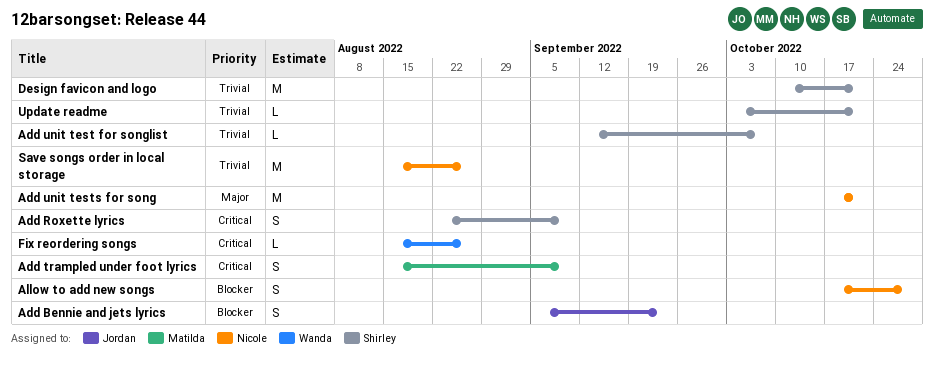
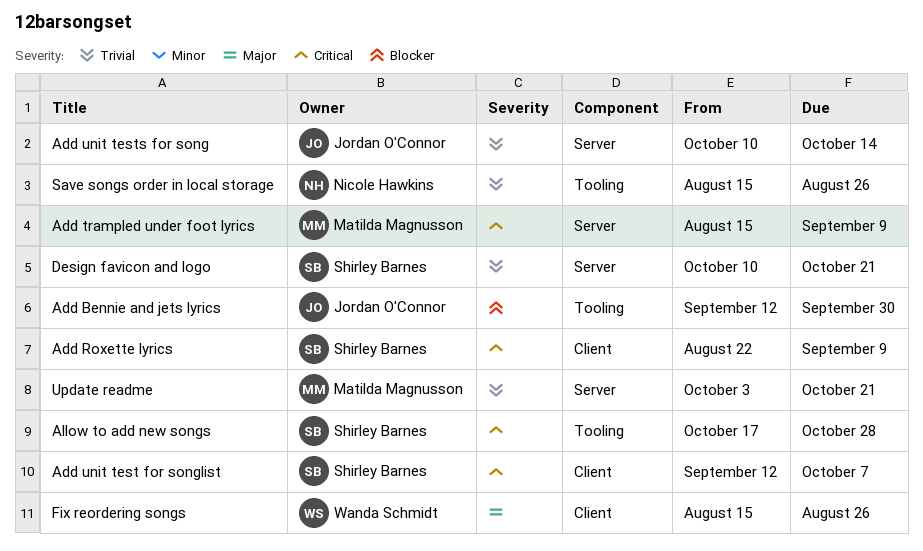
Add Bennie and jets lyrics, start: Sep 5 -> Sep 12
Add Bennie and jets lyrics, due: Sep 23 -> Sep 30
Add unit test for songlist, priority: Trivial -> Critical
Add unit tests for song, owner: Nicole Hawkins -> Jordan O'Connor
Add unit tests for song, priority: Major -> Trivial
Add unit tests for song, start: Oct 17 -> Oct 10
Add unit tests for song, due: Oct 21 -> Oct 14
Allow to add new songs, owner: Nicole Hawkins -> Shirley Barnes
Allow to add new songs, priority: Blocker -> Critical
Fix reordering songs, priority: Critical -> Major
Update readme, owner: Shirley Barnes -> Matilda Magnusson

